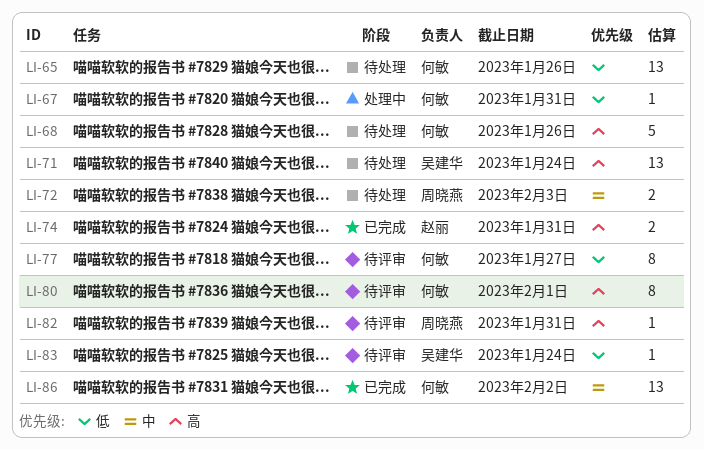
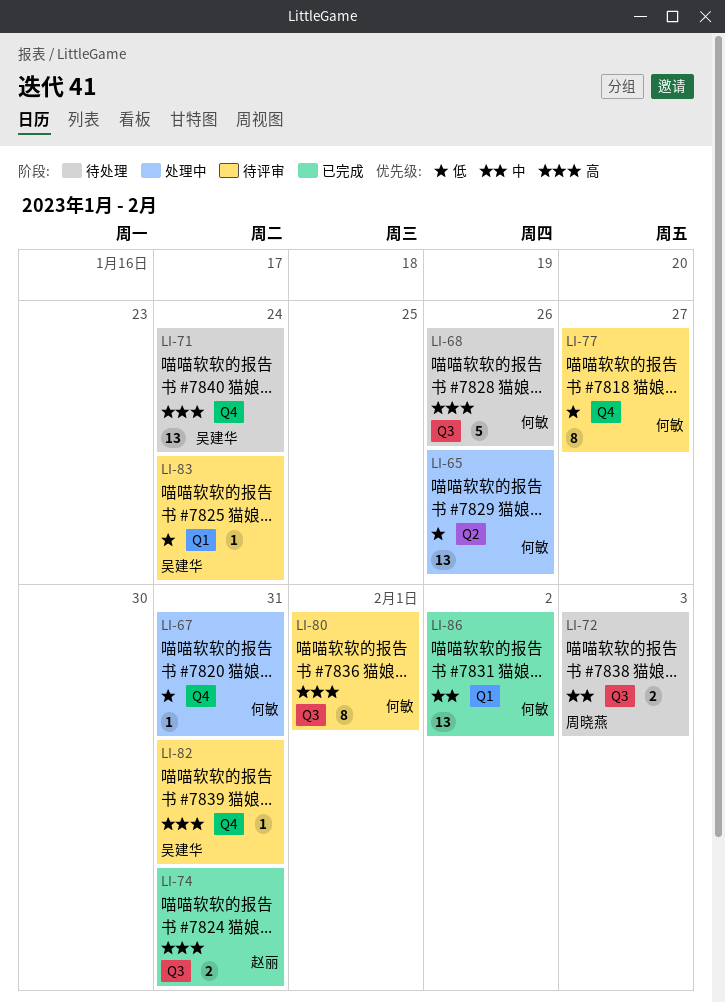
LI-65, status: 待处理 -> 处理中
LI-82, owner: 周晓燕 -> 吴建华

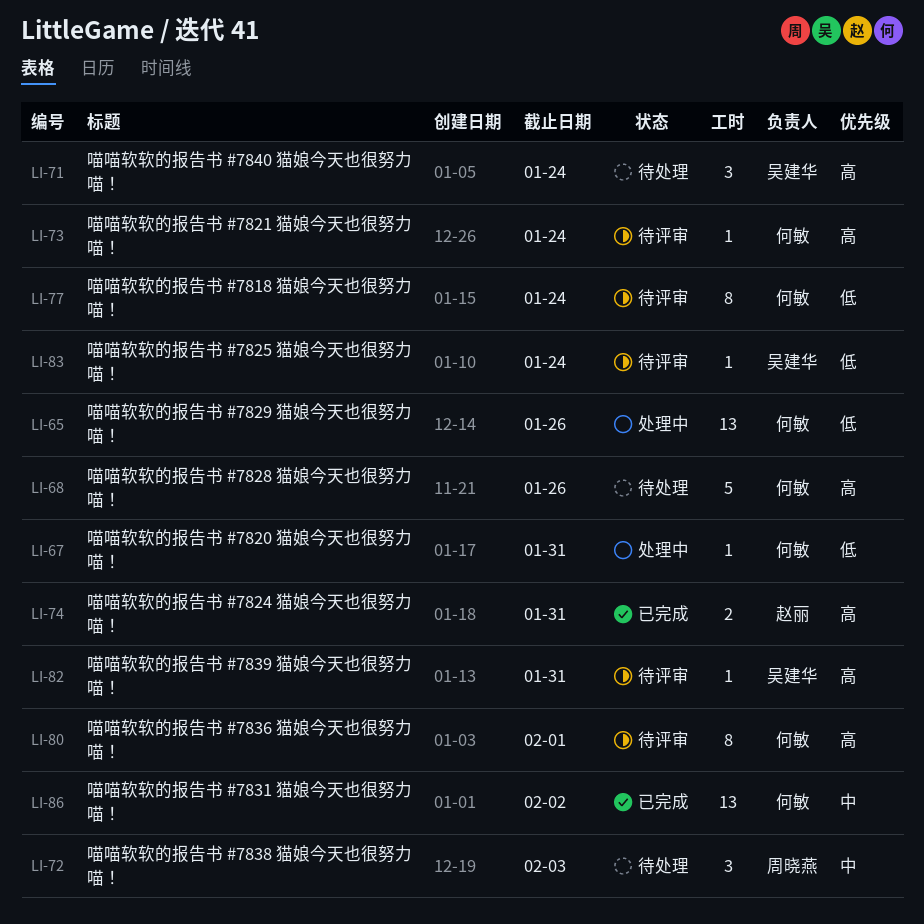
LI-71, estimate: 13 -> 3
LI-72, estimate: 2 -> 3
LI-73: none -> present
LI-77, due: Jan 27 -> Jan 24

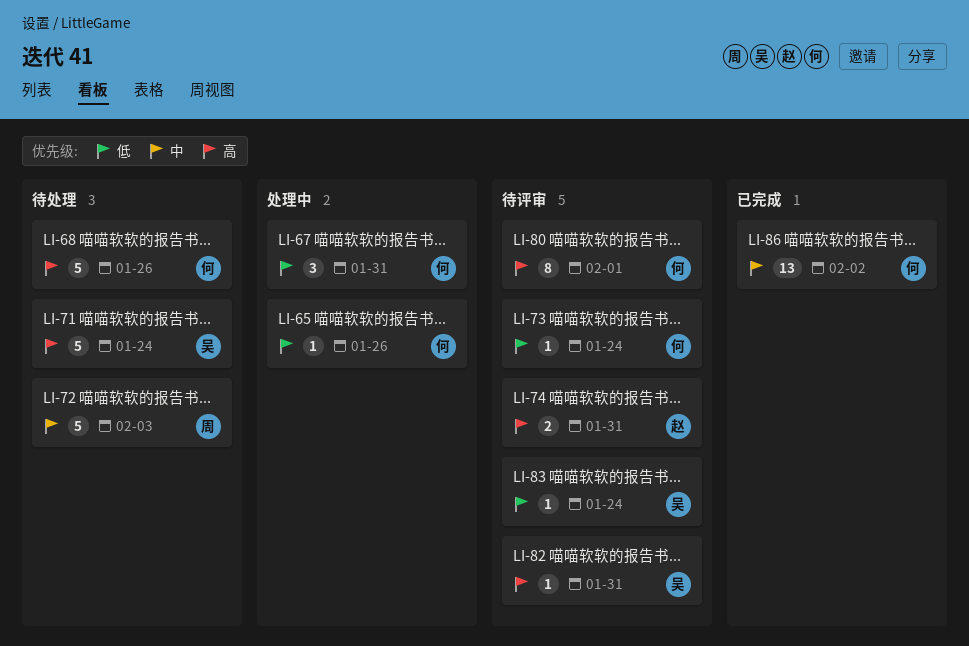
LI-65, estimate: 13 -> 1
LI-67, estimate: 1 -> 3
LI-71, estimate: 3 -> 5
LI-72, estimate: 3 -> 5
LI-73, priority: 高 -> 低
LI-74, status: 已完成 -> 待评审
LI-77: present -> none

